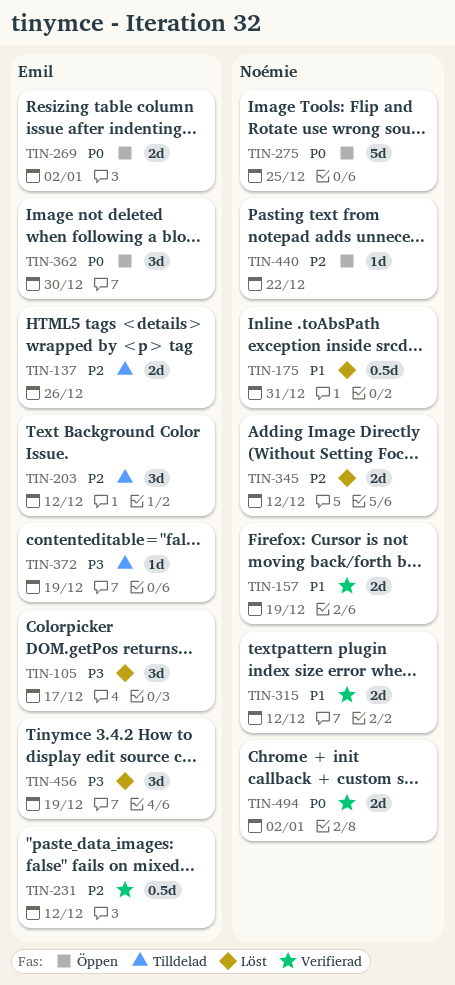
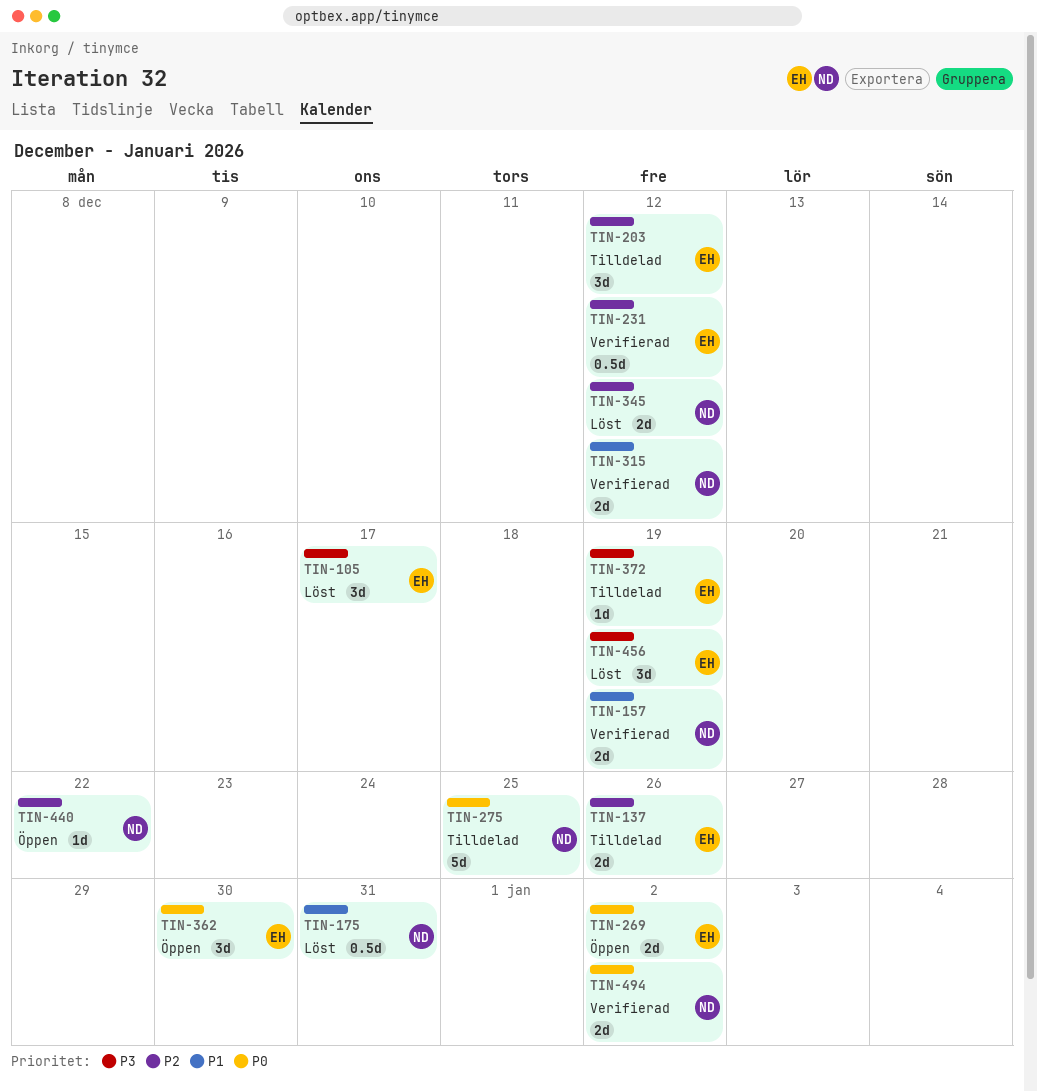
TIN-275, status: Öppen -> Tilldelad

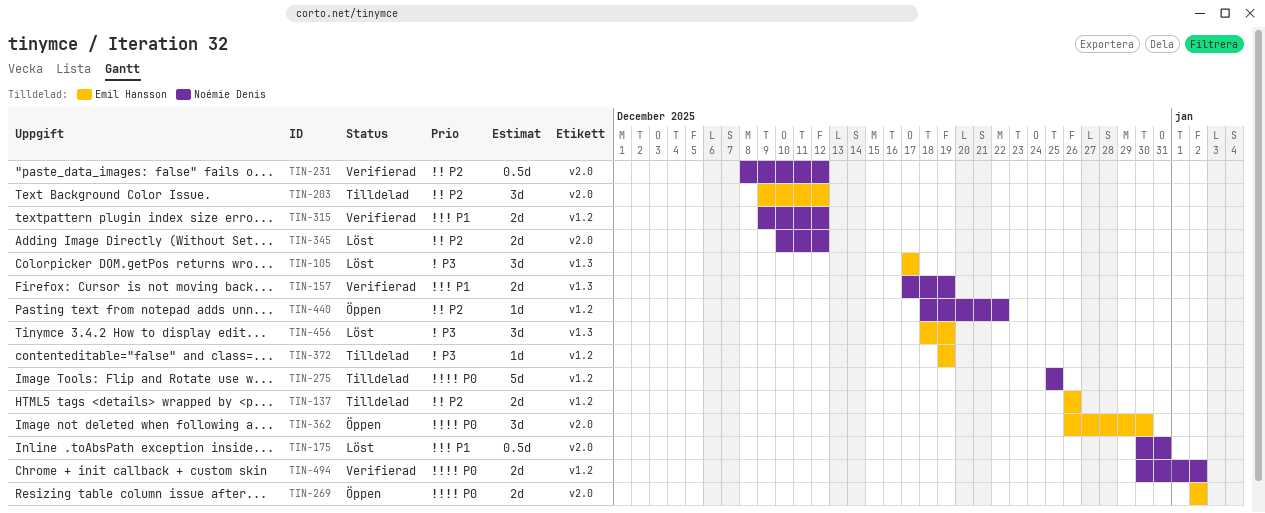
TIN-231, owner: Emil Hansson -> Noémie Denis

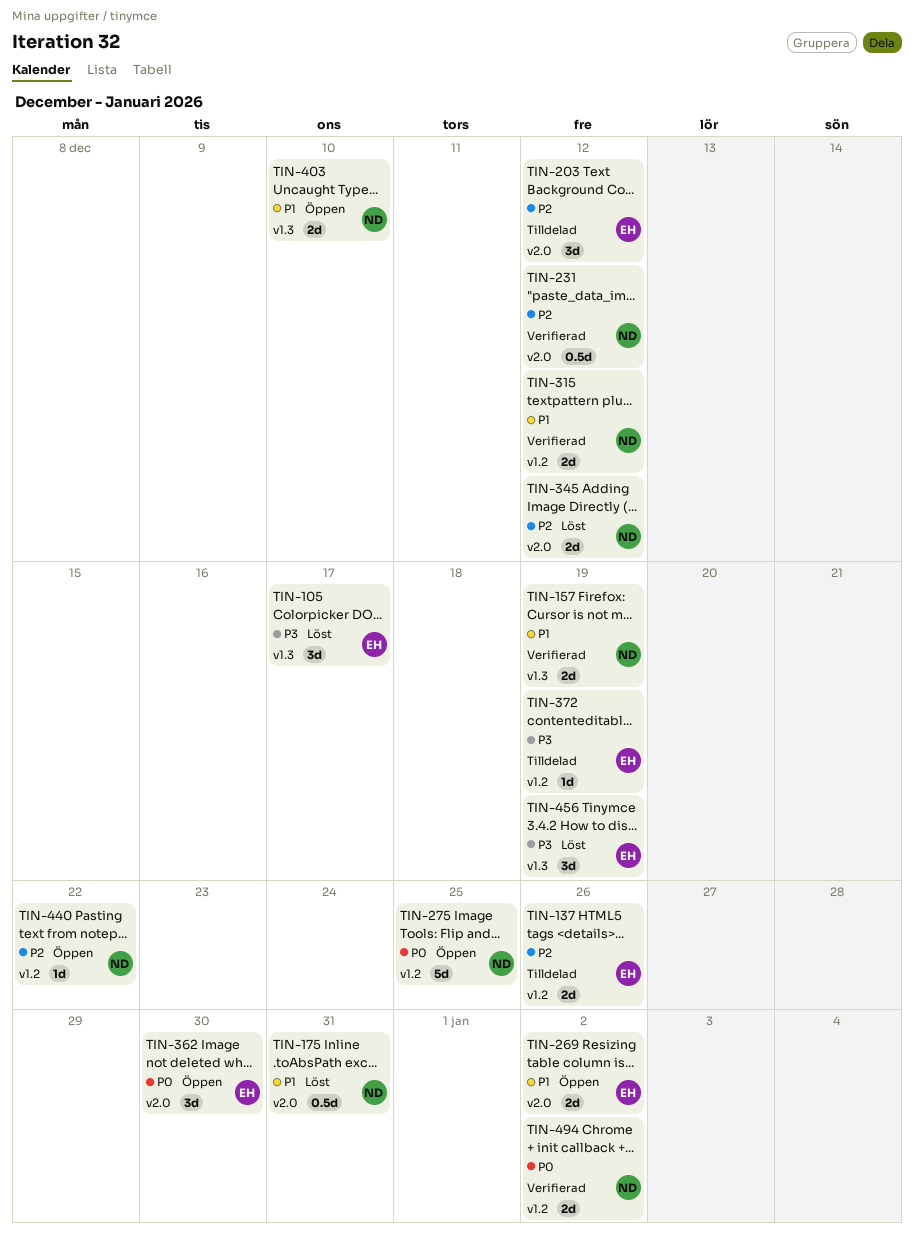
TIN-269, priority: P0 -> P1
TIN-275, status: Tilldelad -> Öppen
TIN-403: none -> present

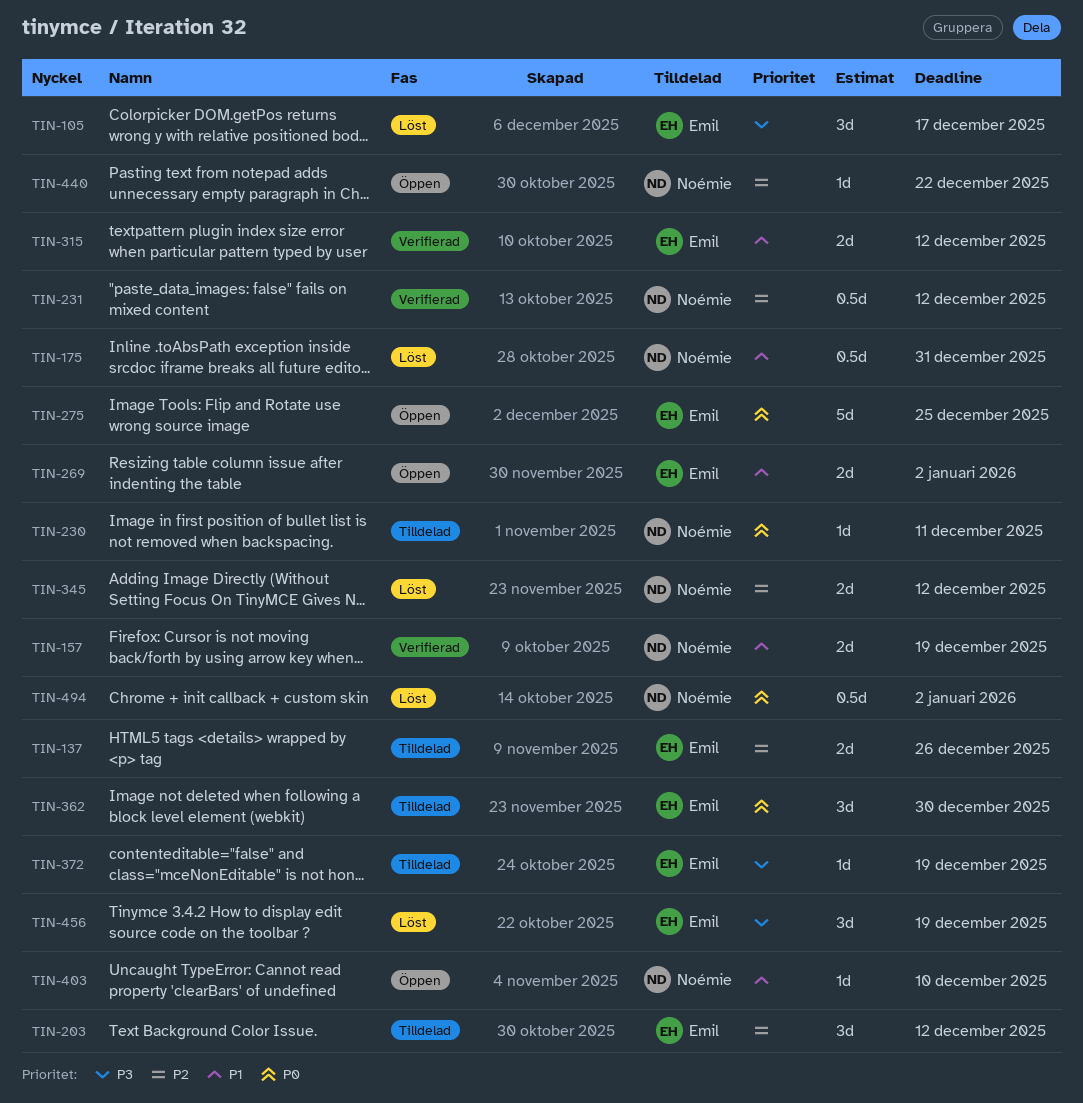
TIN-230: none -> present
TIN-275, owner: Noémie -> Emil
TIN-315, owner: Noémie -> Emil
TIN-362, status: Öppen -> Tilldelad
TIN-403, estimate: 2d -> 1d
TIN-494, status: Verifierad -> Löst
TIN-494, estimate: 2d -> 0.5d

